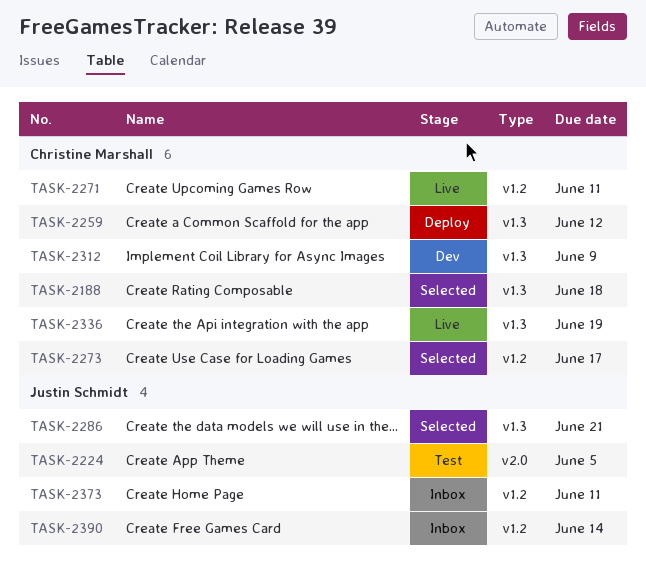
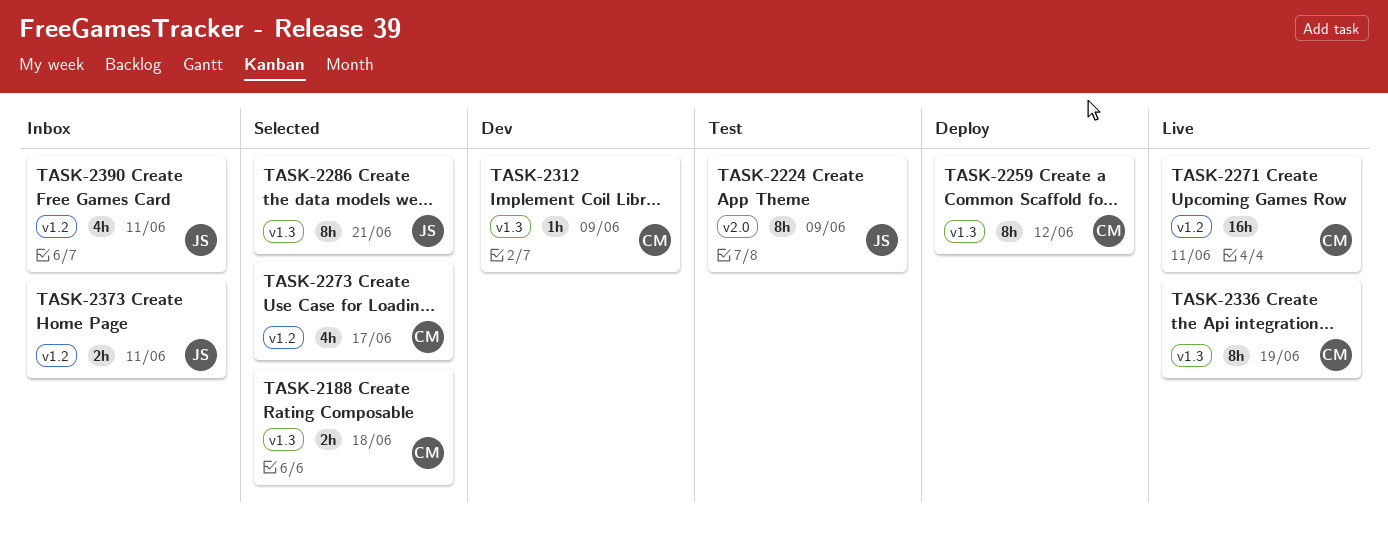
TASK-2224, due: Jun 5 -> Jun 9
TASK-2390, due: Jun 14 -> Jun 11

